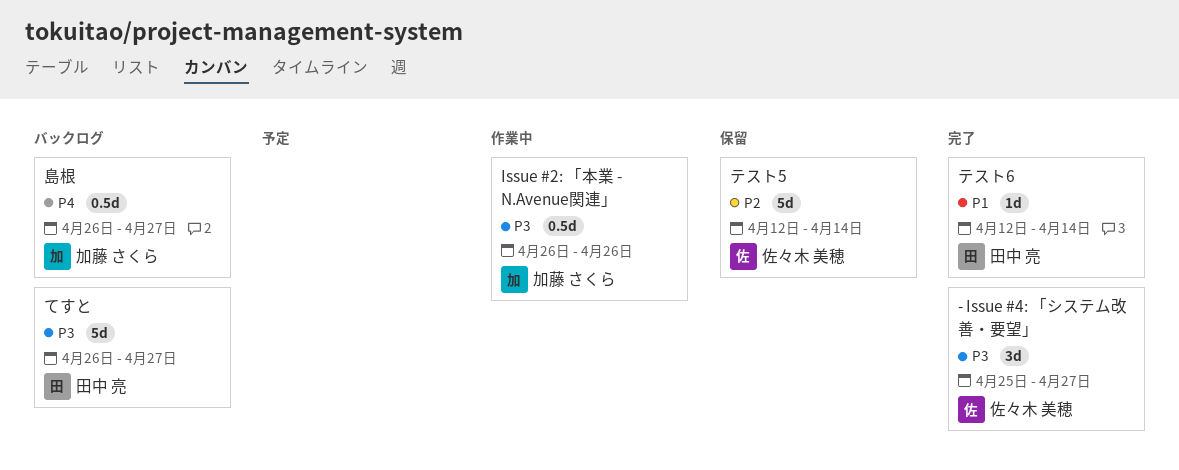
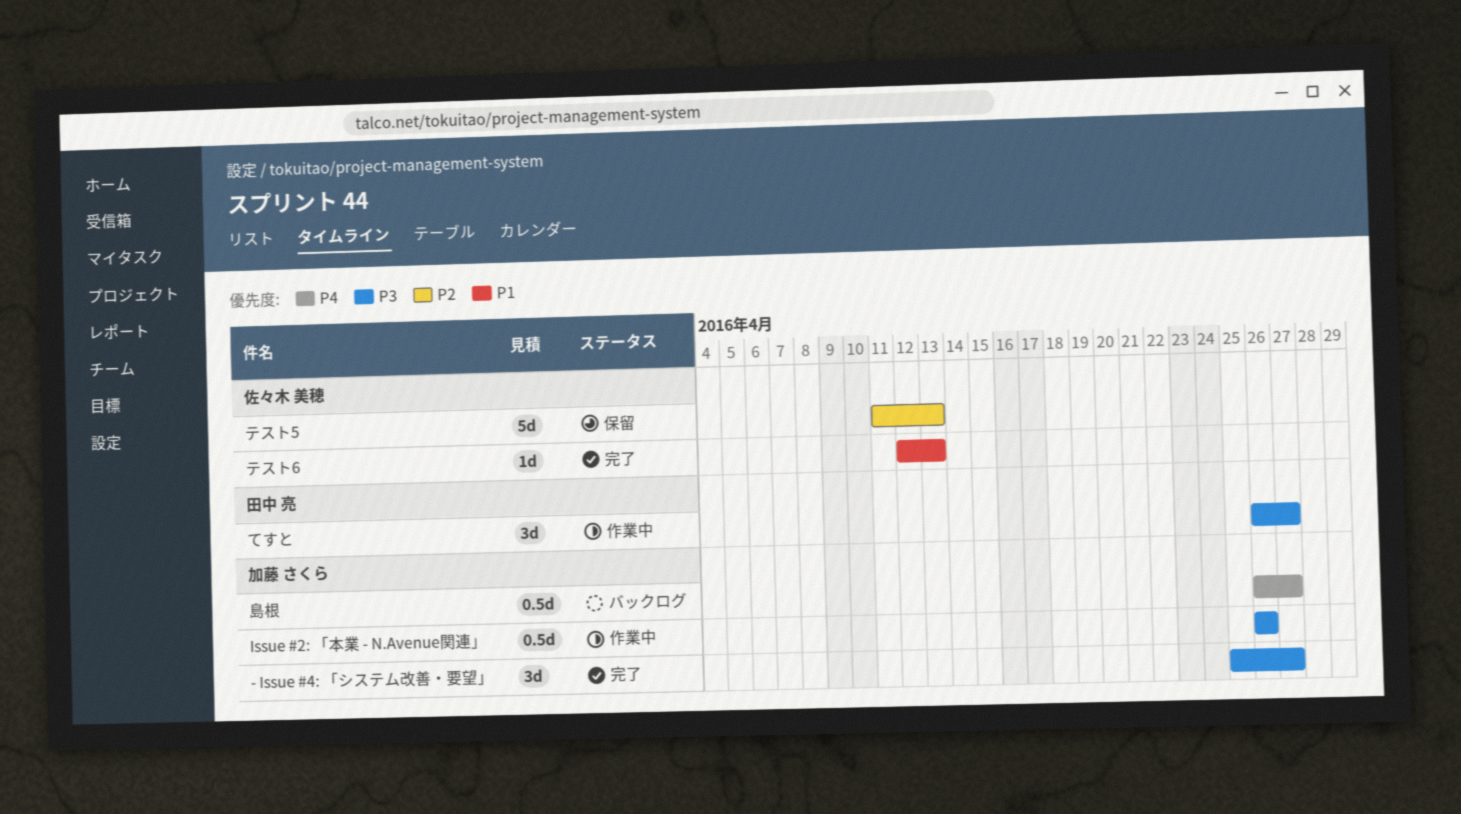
- Issue #4: 「システム改善・要望」, owner: 佐々木 美穂 -> 加藤 さくら
てすと, status: バックログ -> 作業中
てすと, estimate: 5d -> 3d
テスト5, start: Apr 12 -> Apr 11
テスト5, due: Apr 14 -> Apr 13
テスト6, owner: 田中 亮 -> 佐々木 美穂
テスト6, due: Apr 14 -> Apr 13

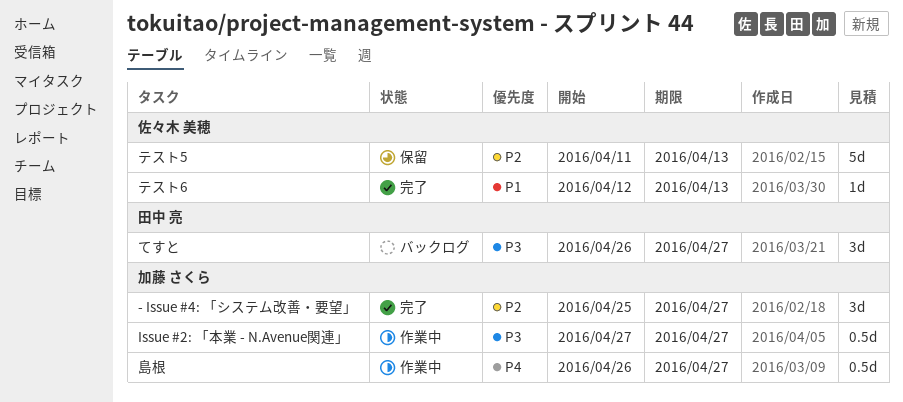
- Issue #4: 「システム改善・要望」, priority: P3 -> P2
Issue #2: 「本業 - N.Avenue関連」, start: Apr 26 -> Apr 27
Issue #2: 「本業 - N.Avenue関連」, due: Apr 26 -> Apr 27
てすと, status: 作業中 -> バックログ
島根, status: バックログ -> 作業中

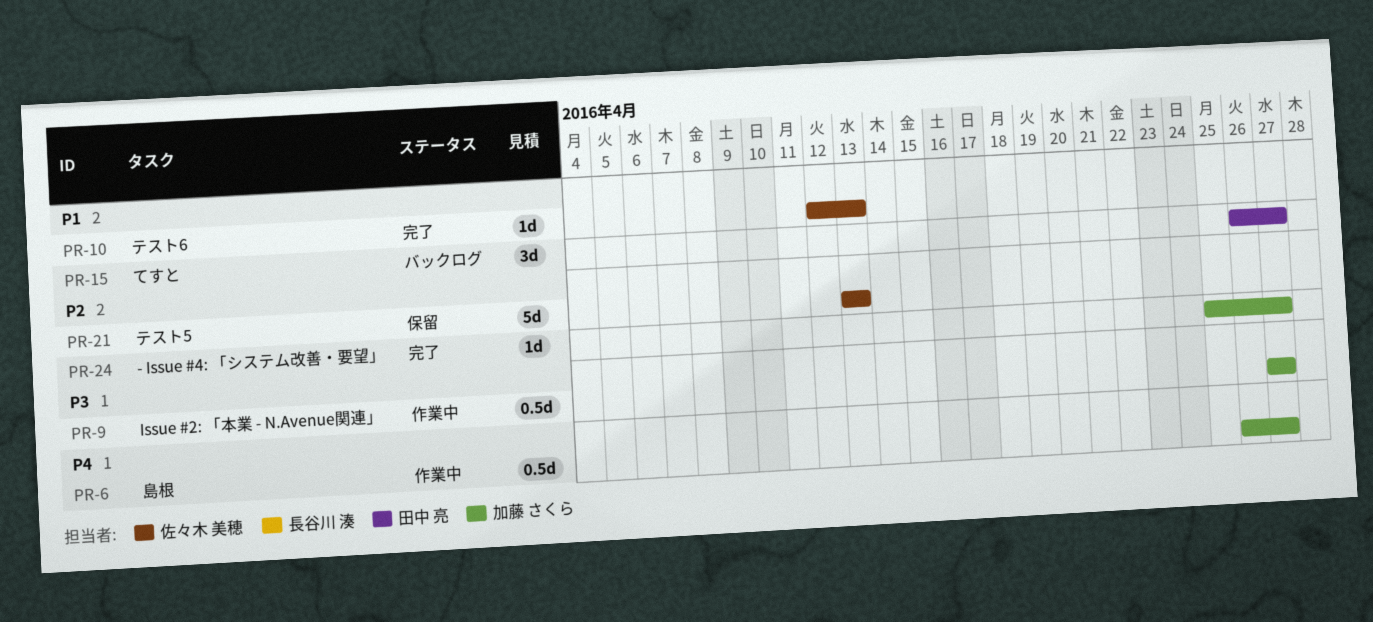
- Issue #4: 「システム改善・要望」, estimate: 3d -> 1d
てすと, priority: P3 -> P1
テスト5, start: Apr 11 -> Apr 13

